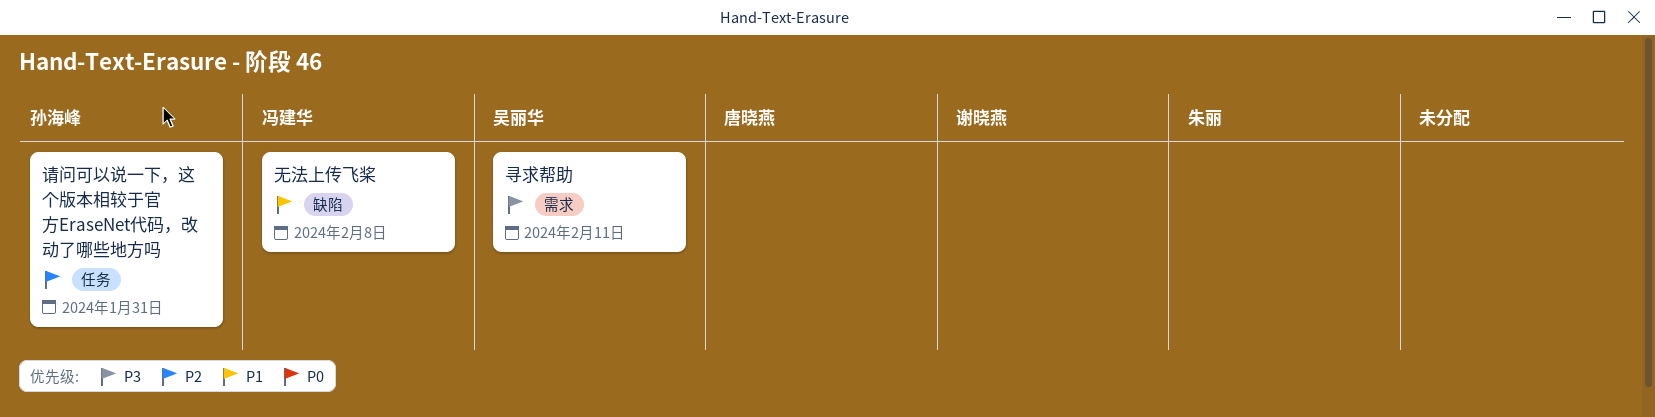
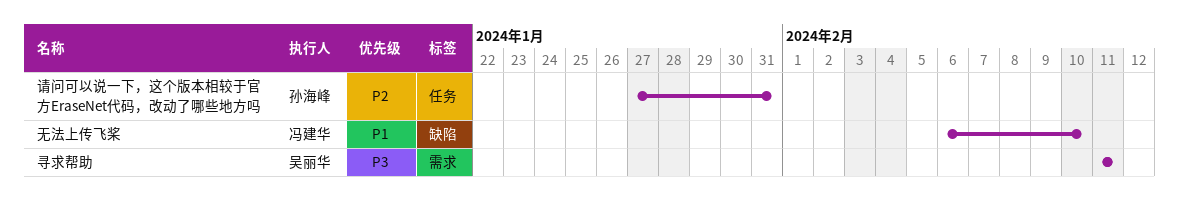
无法上传飞桨, due: Feb 8 -> Feb 10

